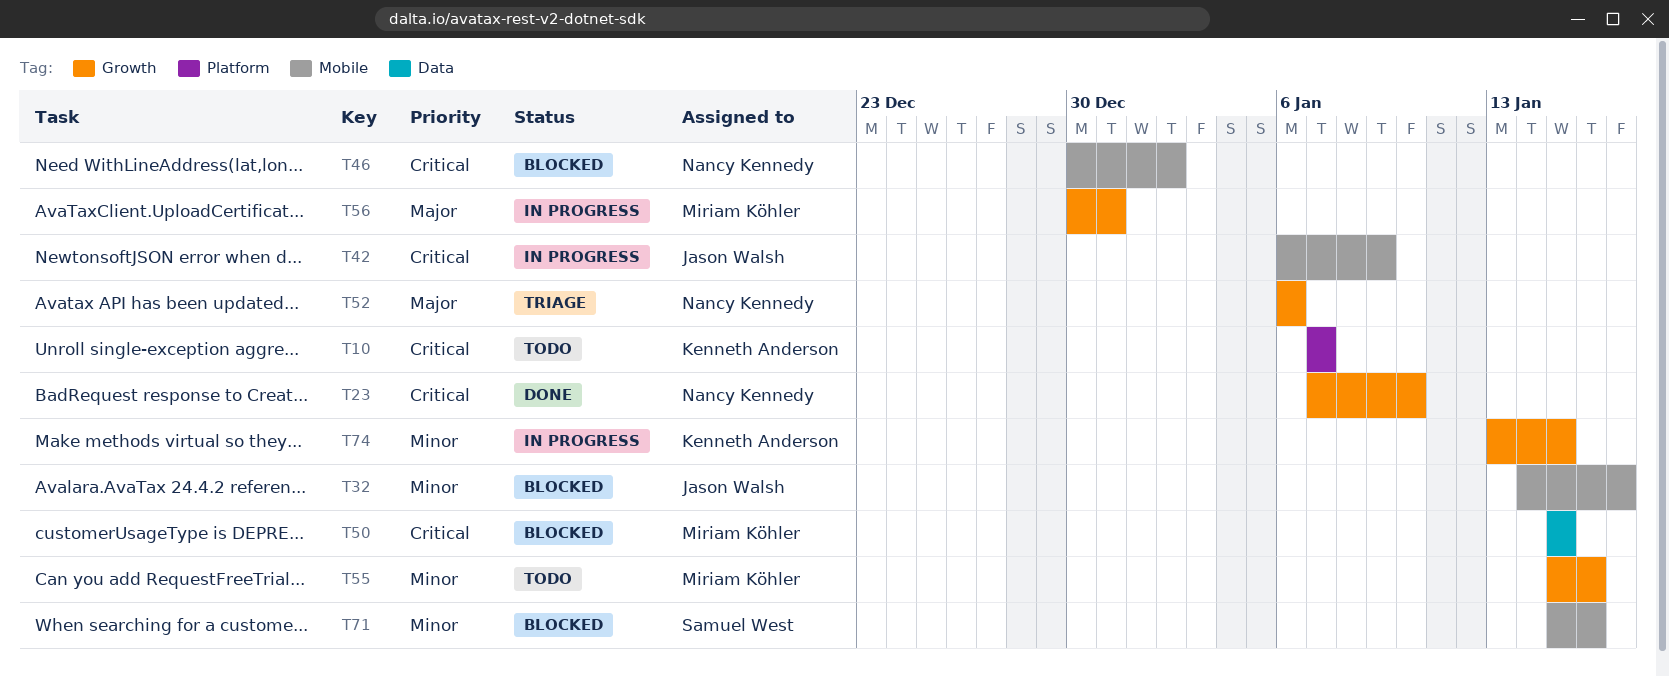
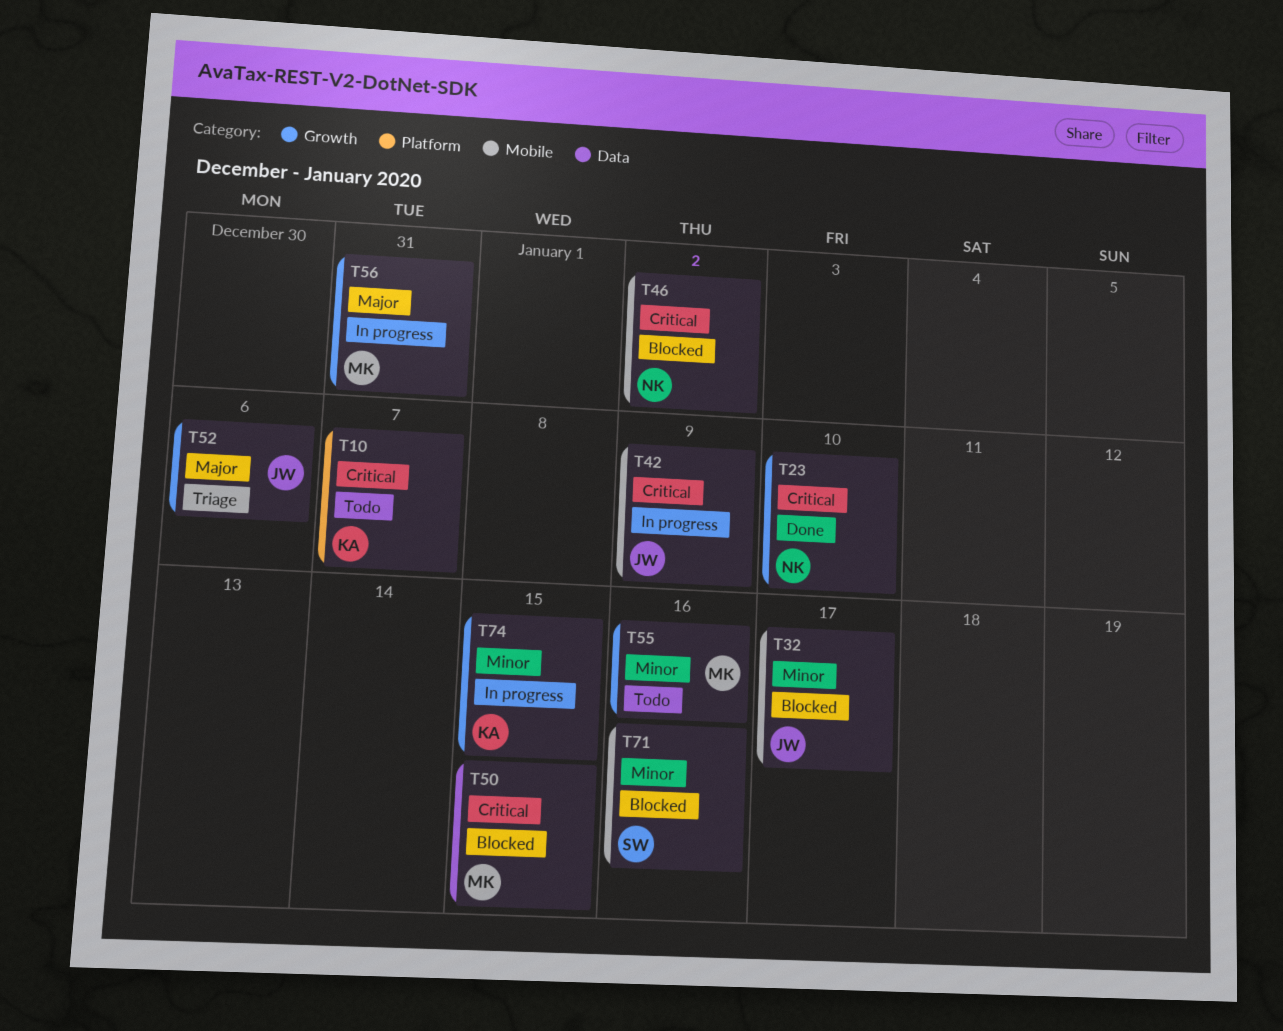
T52, owner: Nancy Kennedy -> Jason Walsh

